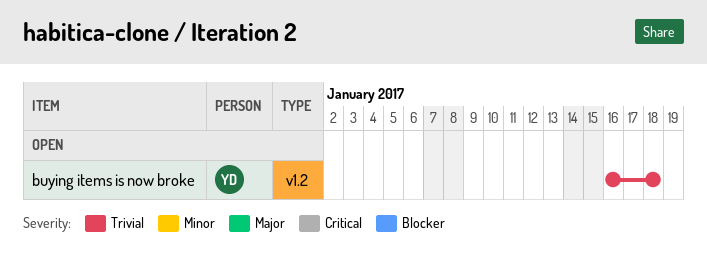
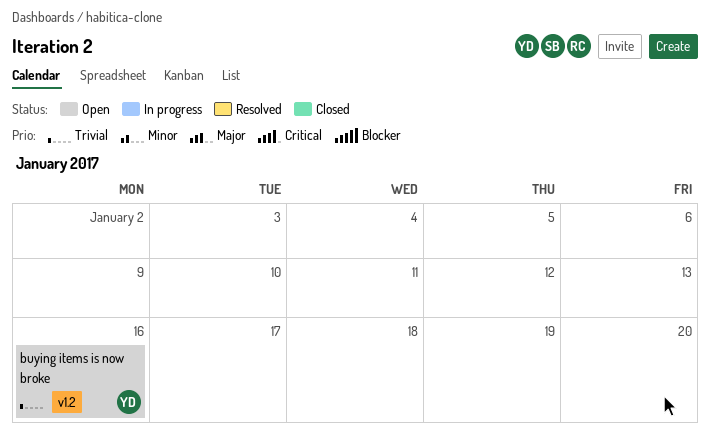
buying items is now broke, due: Jan 18 -> Jan 16

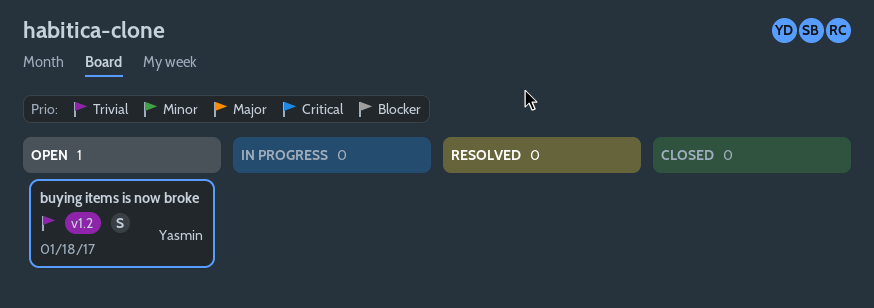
buying items is now broke, due: Jan 16 -> Jan 18

